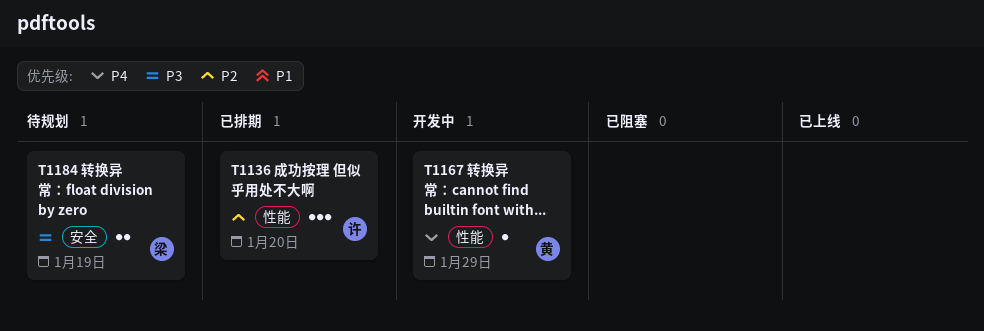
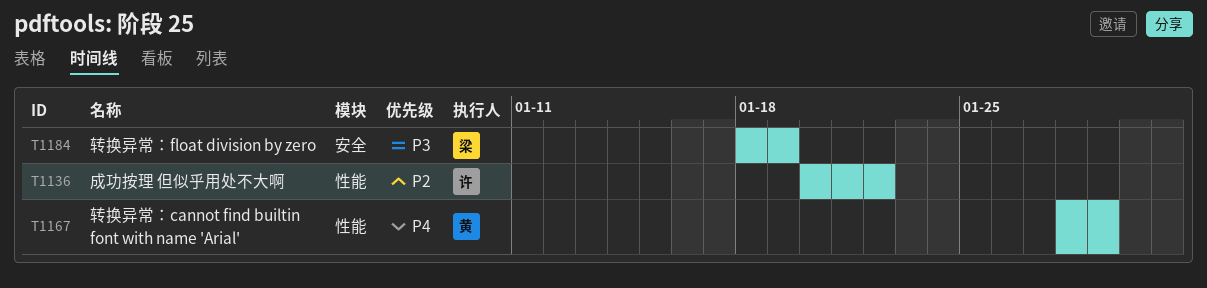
T1136, due: Jan 20 -> Jan 22

